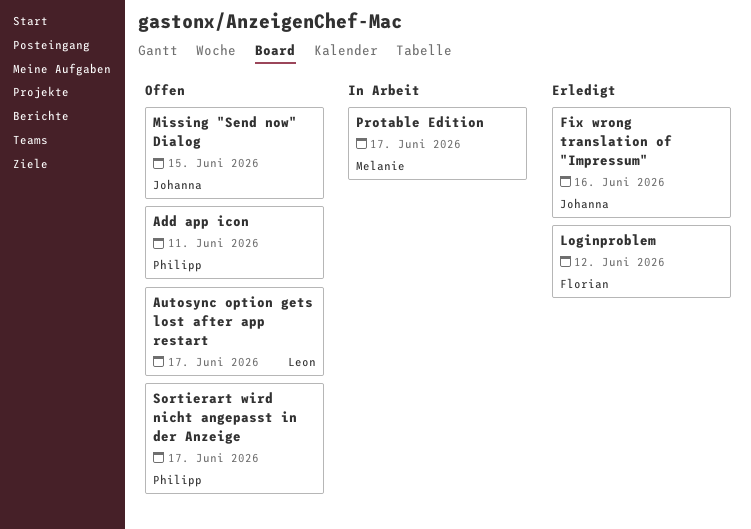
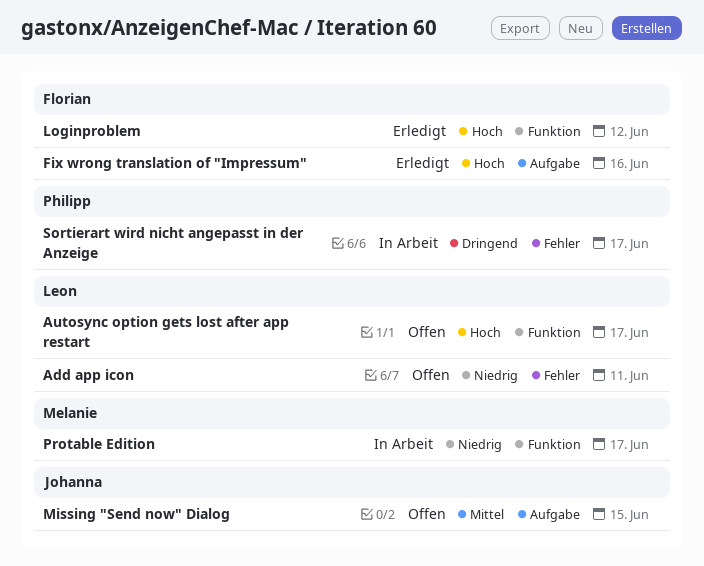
Add app icon, owner: Philipp -> Leon
Fix wrong translation of "Impressum", owner: Johanna -> Florian
Sortierart wird nicht angepasst in der Anzeige, status: Offen -> In Arbeit

